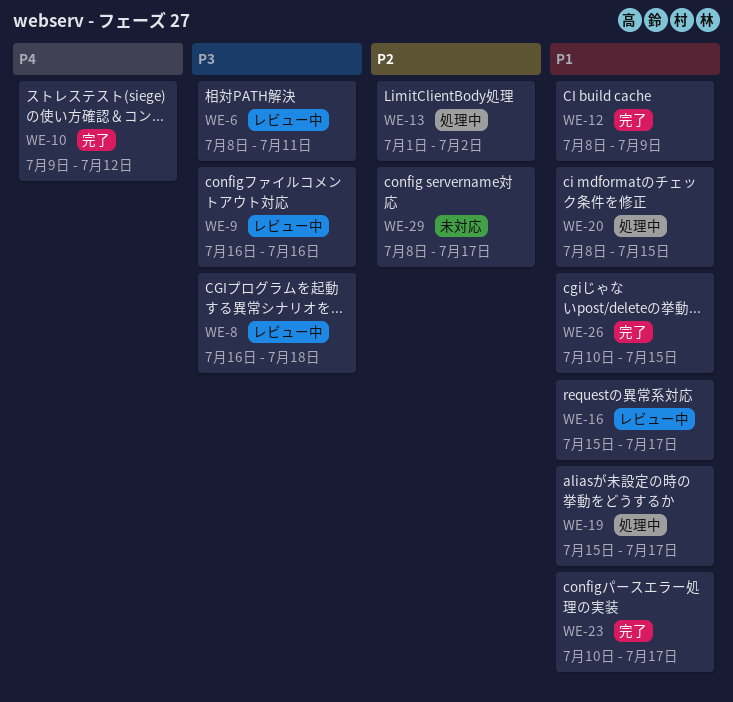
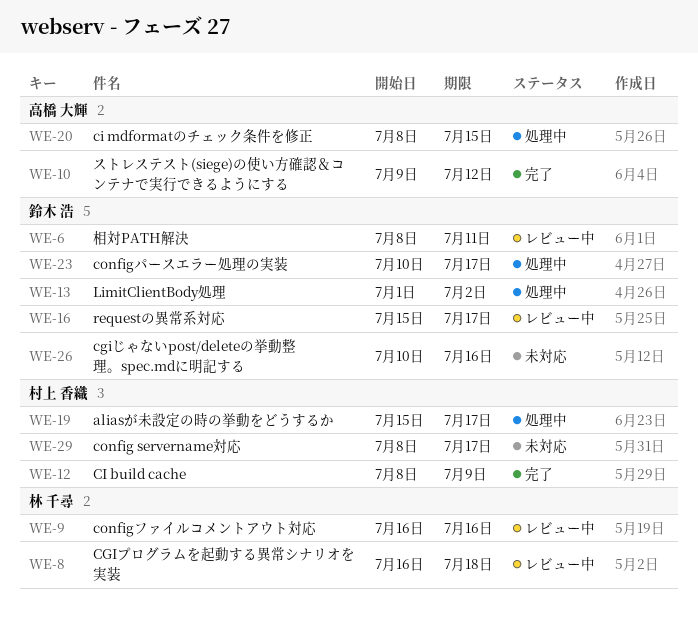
WE-23, status: 完了 -> 処理中
WE-26, status: 完了 -> 未対応
WE-26, due: Jul 15 -> Jul 16

